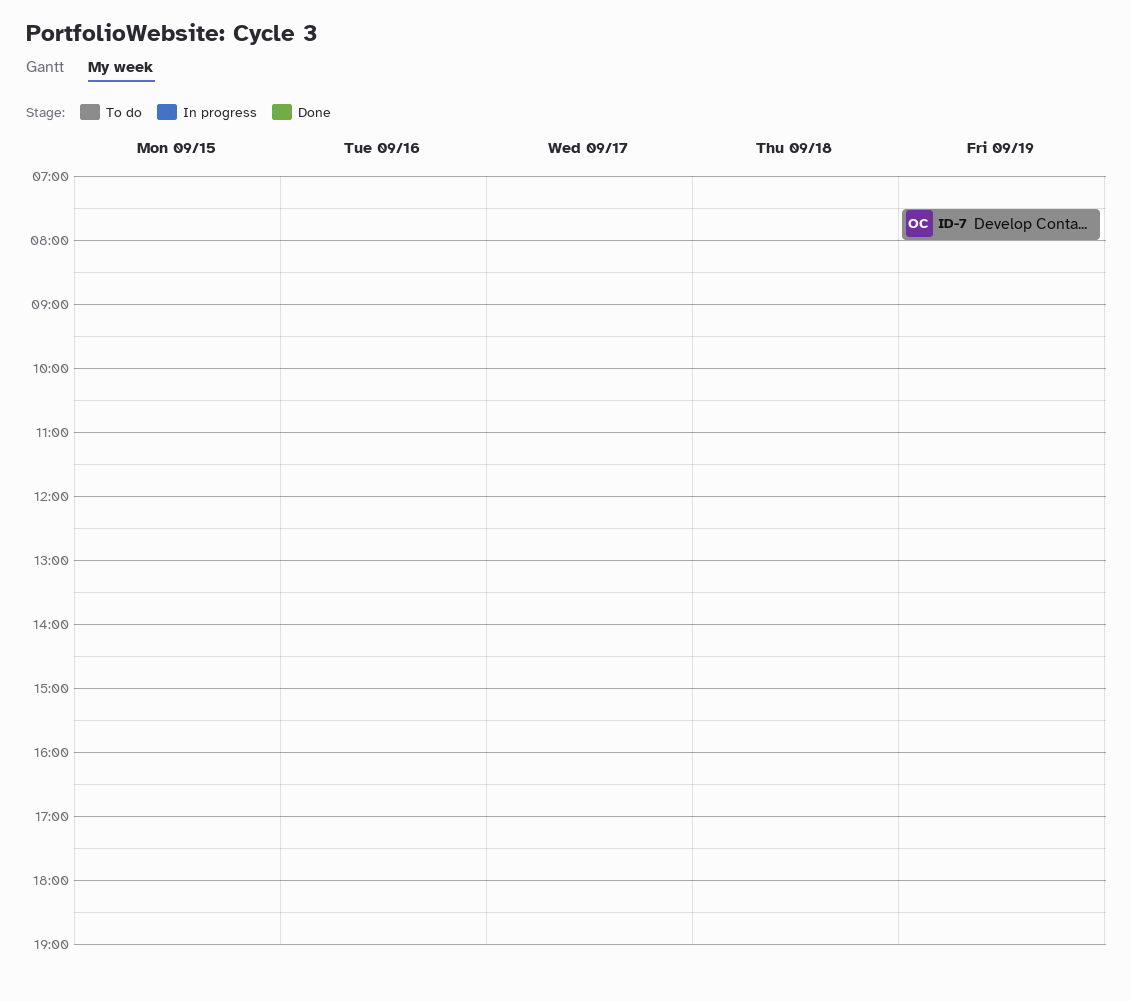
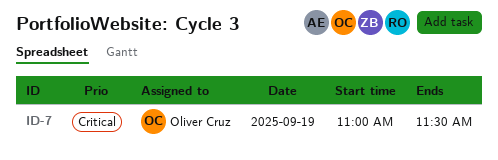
ID-7, begins: 07:30 -> 11:00
ID-7, ends: 08:00 -> 11:30

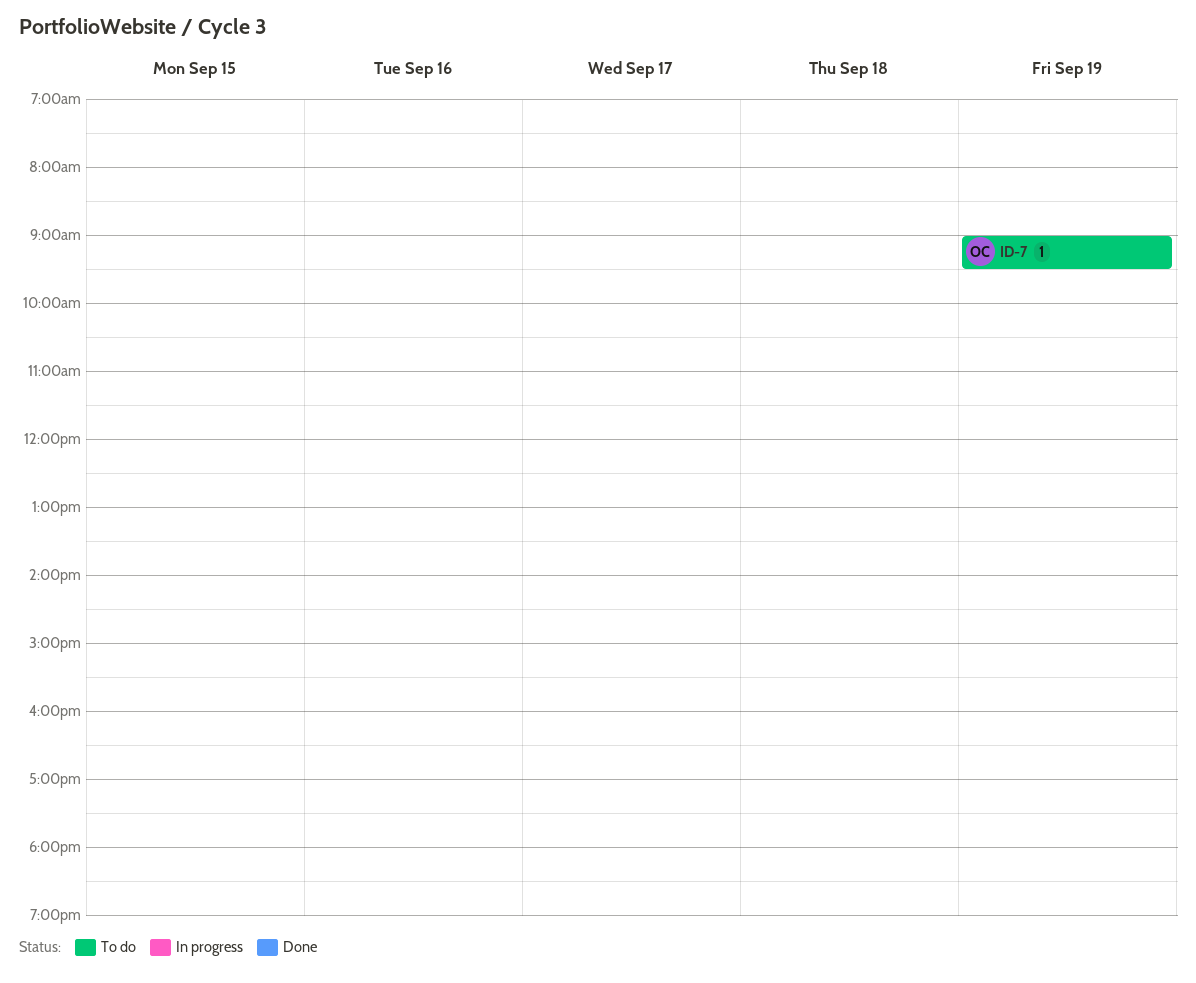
ID-7, begins: 11:00 -> 09:00
ID-7, ends: 11:30 -> 09:30

